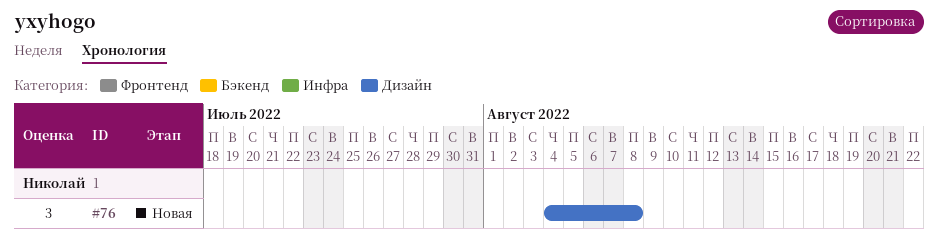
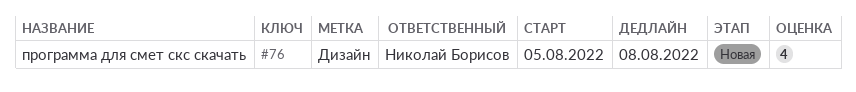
#76, estimate: 3 -> 4
#76, start: Aug 4 -> Aug 5

